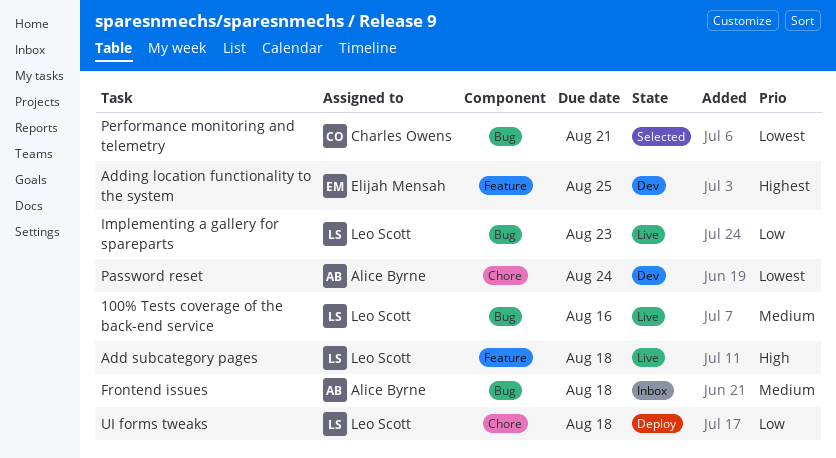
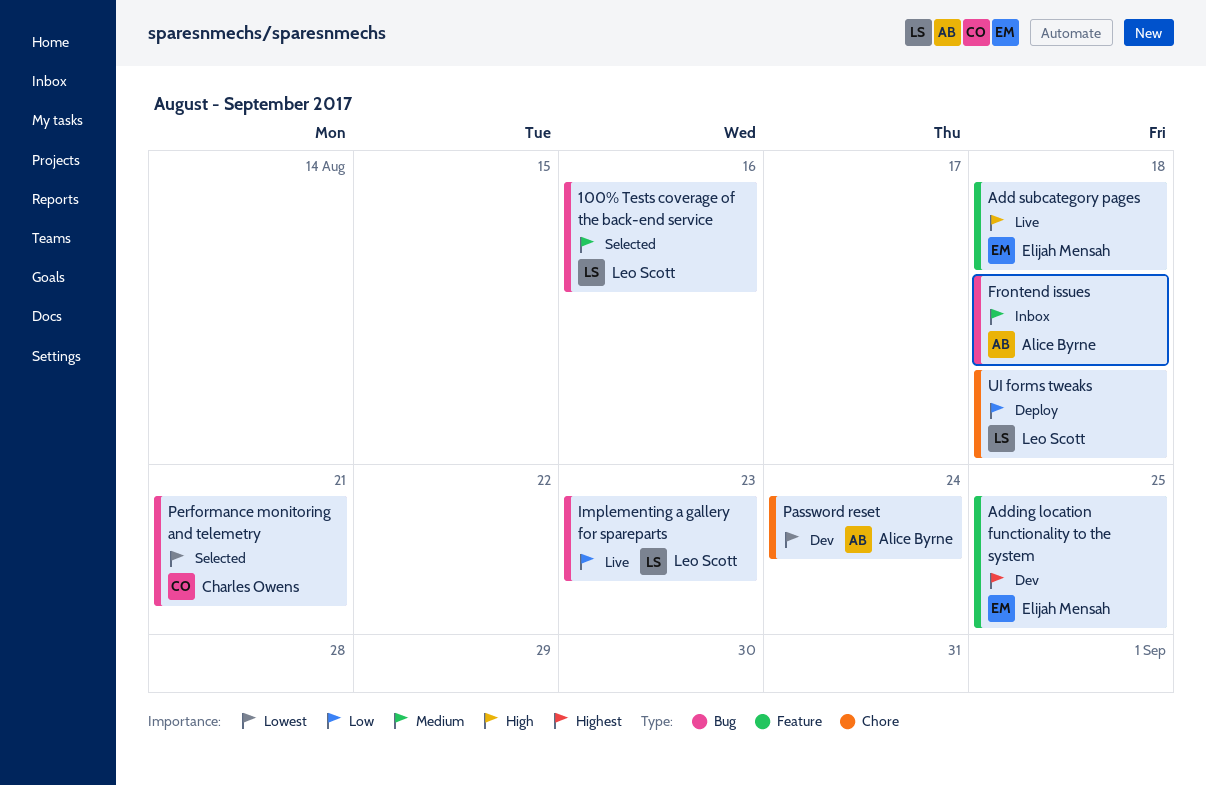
100% Tests coverage of the back-end service, status: Live -> Selected
Add subcategory pages, owner: Leo Scott -> Elijah Mensah

